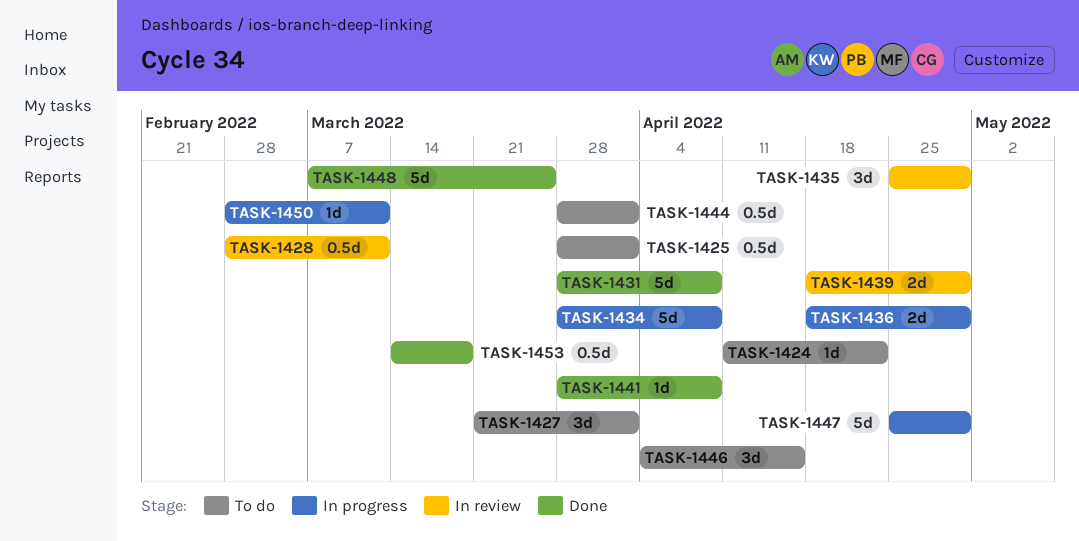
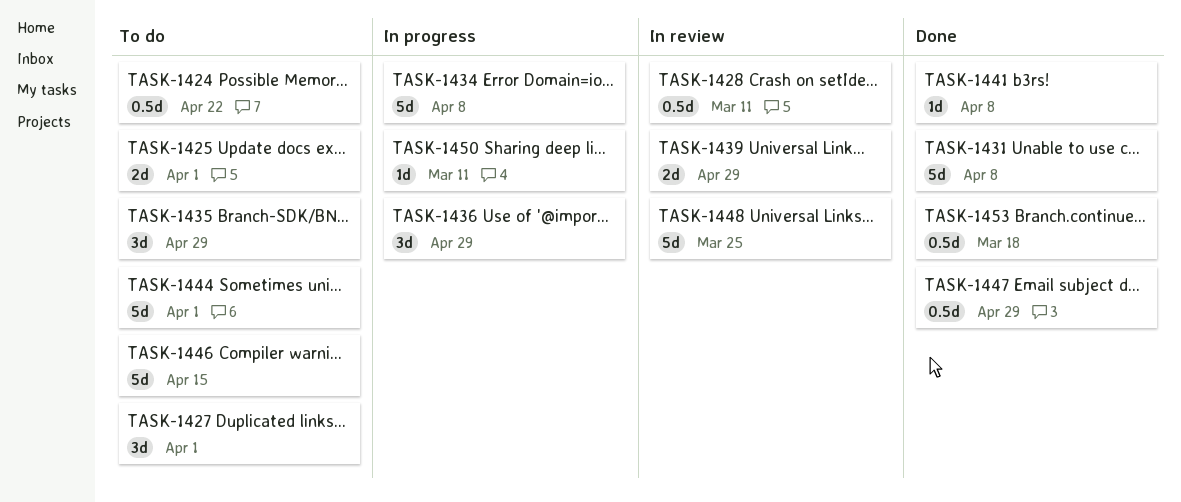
TASK-1424, estimate: 1d -> 0.5d
TASK-1425, estimate: 0.5d -> 2d
TASK-1435, status: In review -> To do
TASK-1436, estimate: 2d -> 3d
TASK-1444, estimate: 0.5d -> 5d
TASK-1446, estimate: 3d -> 5d
TASK-1447, status: In progress -> Done
TASK-1447, estimate: 5d -> 0.5d
TASK-1448, status: Done -> In review

